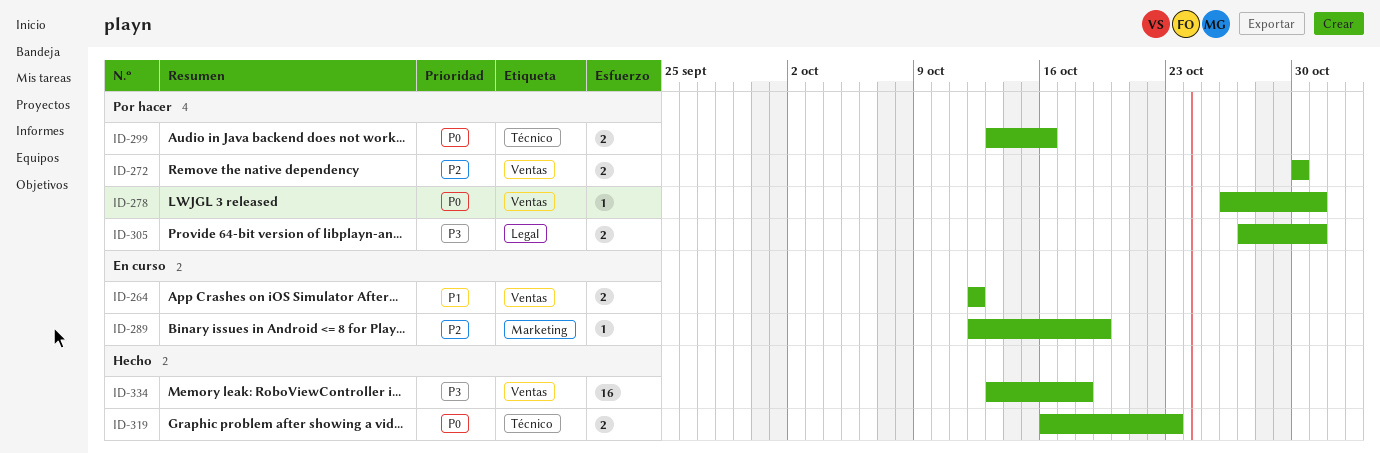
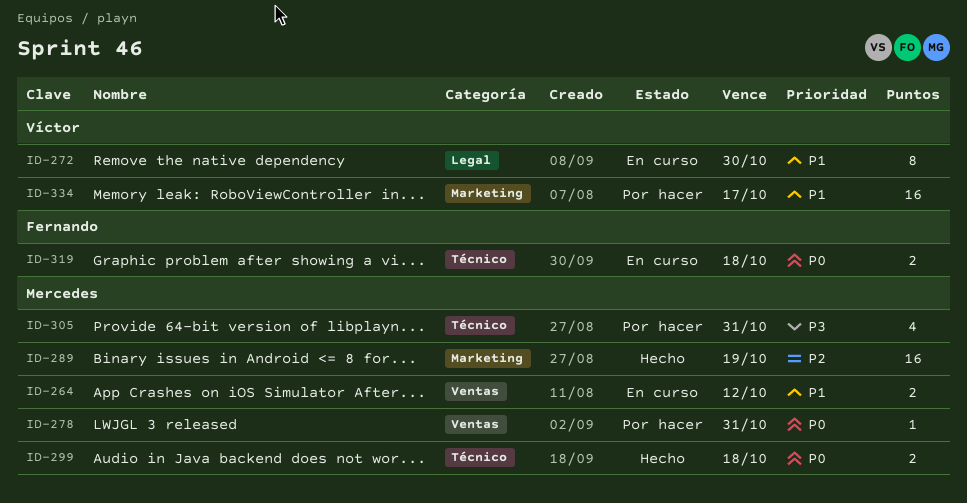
ID-272, status: Por hacer -> En curso
ID-272, priority: P2 -> P1
ID-272, label: Ventas -> Legal
ID-272, estimate: 2 -> 8
ID-289, status: En curso -> Hecho
ID-289, estimate: 1 -> 16
ID-299, status: Por hacer -> Hecho
ID-299, due: Oct 16 -> Oct 18
ID-305, label: Legal -> Técnico
ID-305, estimate: 2 -> 4
ID-319, status: Hecho -> En curso
ID-319, due: Oct 23 -> Oct 18
ID-334, status: Hecho -> Por hacer
ID-334, priority: P3 -> P1
ID-334, label: Ventas -> Marketing
ID-334, due: Oct 18 -> Oct 17

